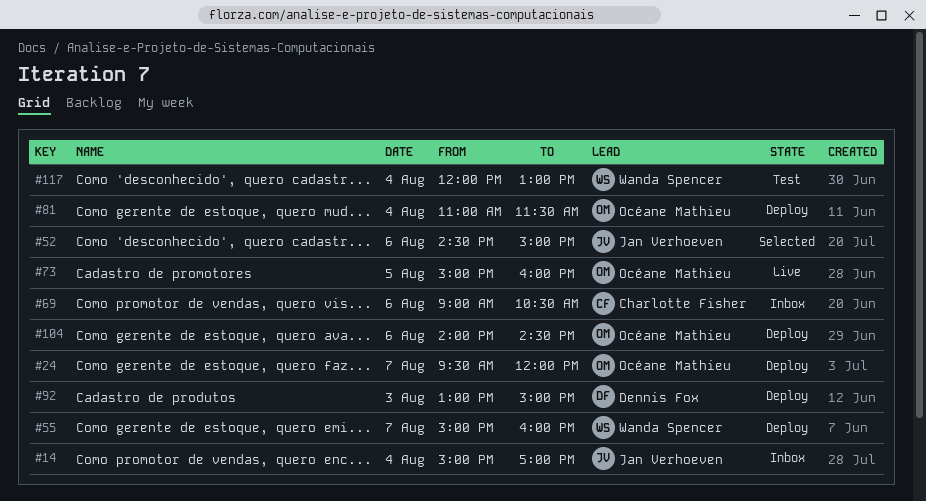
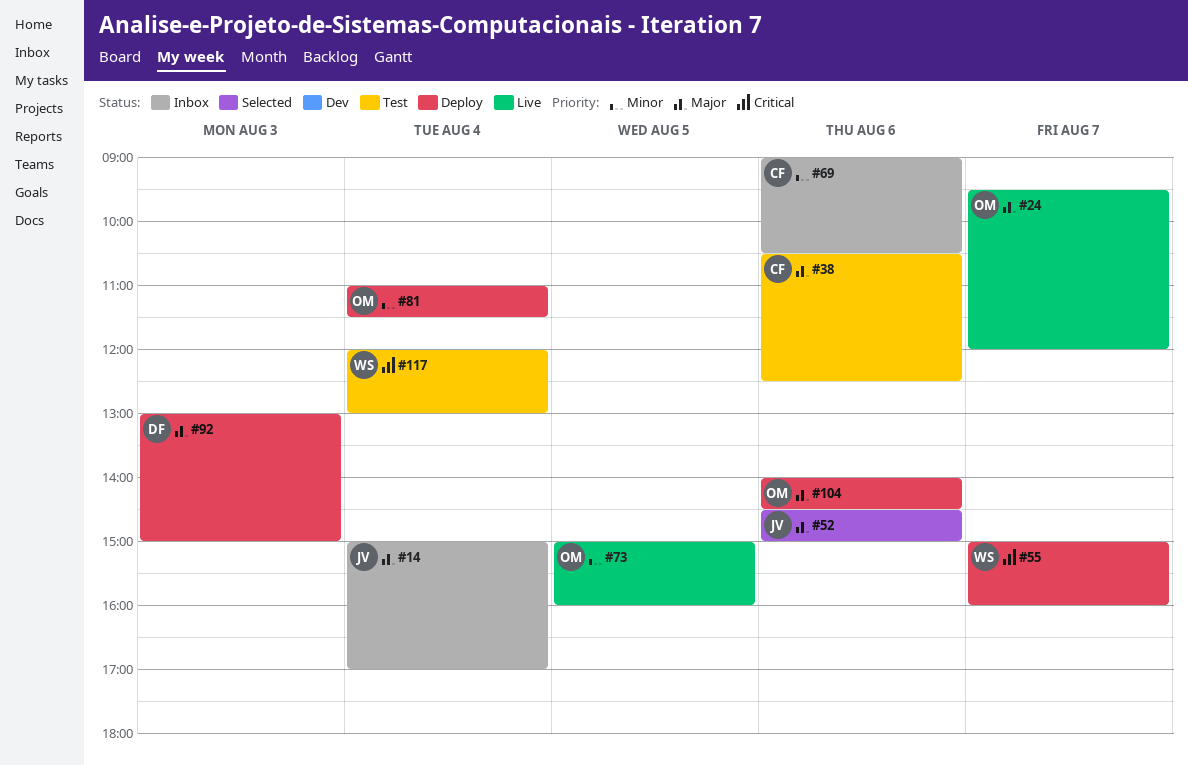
#24, status: Deploy -> Live
#38: none -> present

